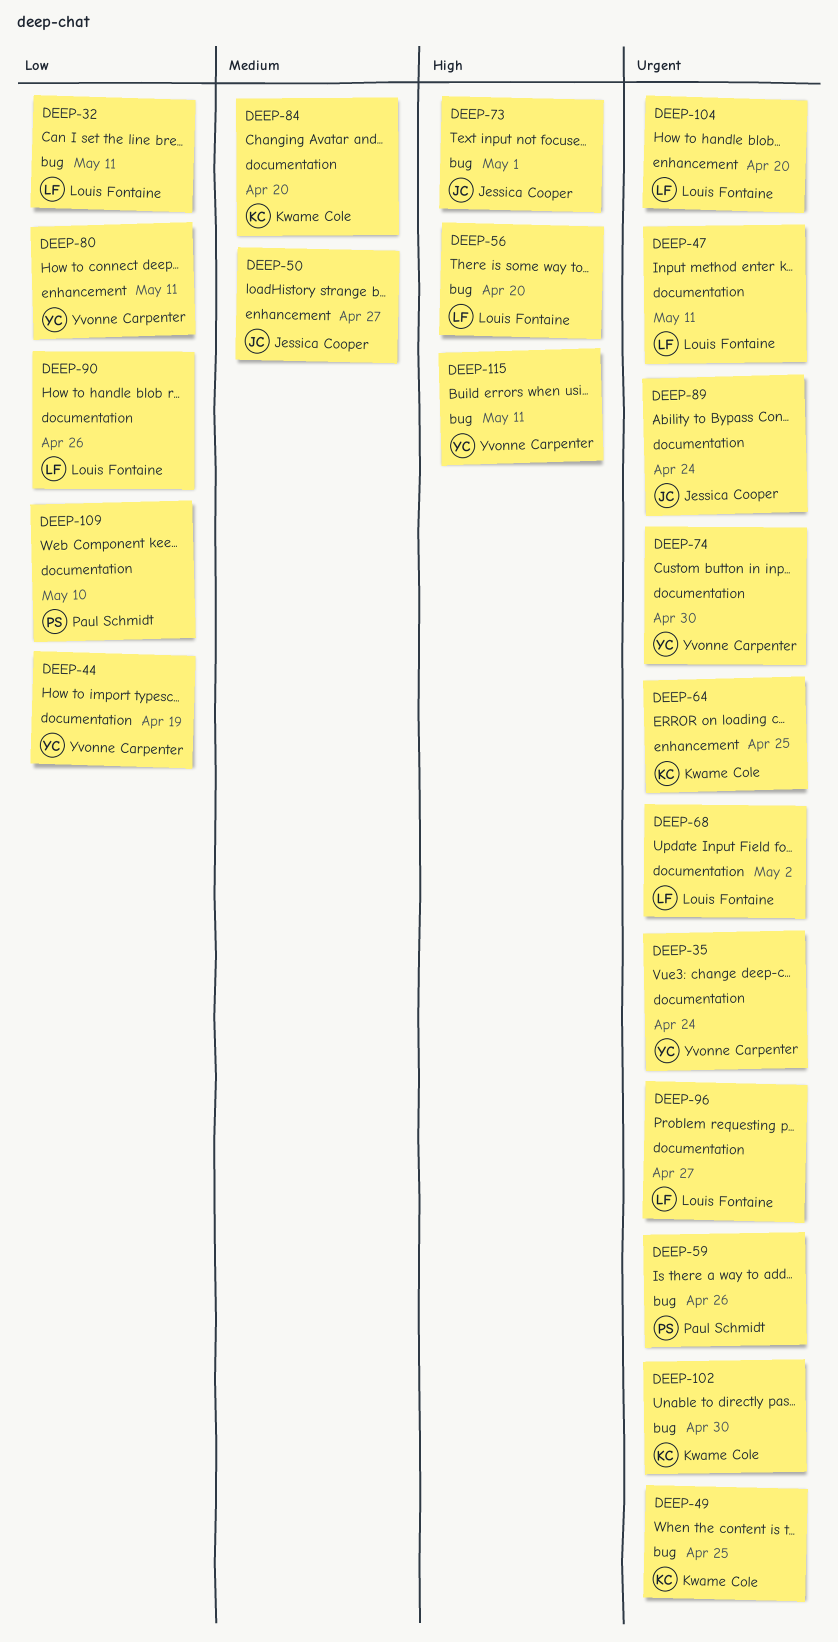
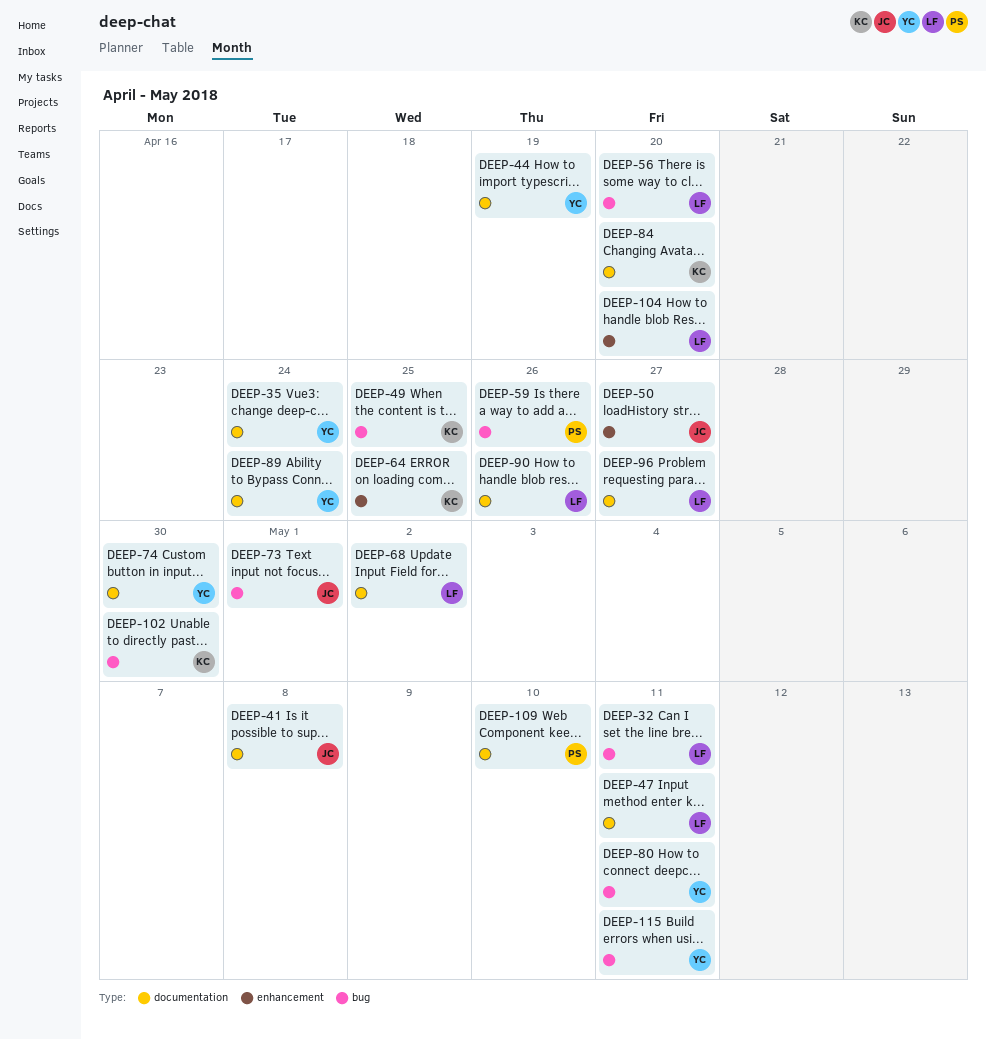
DEEP-41: none -> present
DEEP-80, label: enhancement -> bug
DEEP-89, owner: Jessica Cooper -> Yvonne Carpenter

